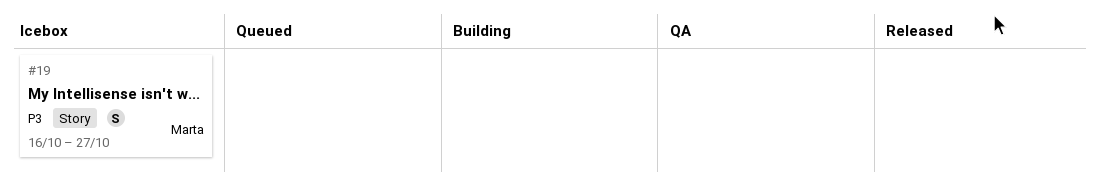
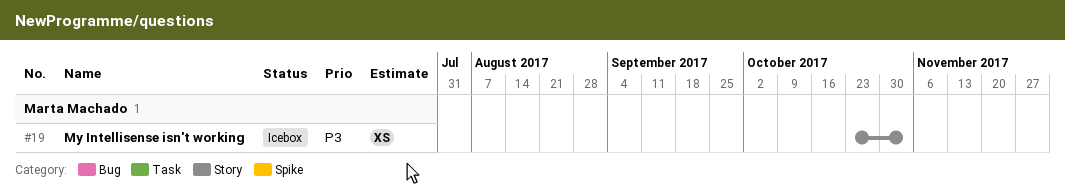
#19, estimate: S -> XS
#19, start: Oct 16 -> Oct 23
#19, due: Oct 27 -> Nov 3

